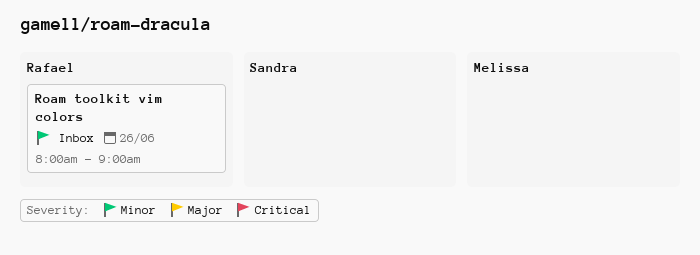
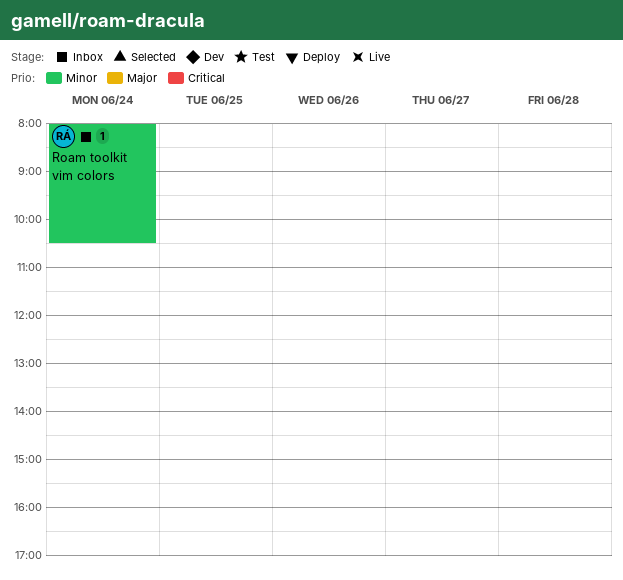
Roam toolkit vim colors, day: Jun 26 -> Jun 24
Roam toolkit vim colors, ends: 09:00 -> 10:30

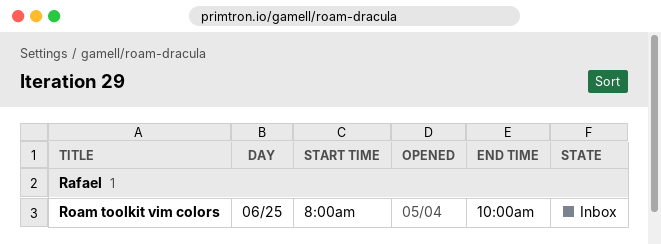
Roam toolkit vim colors, day: Jun 24 -> Jun 25
Roam toolkit vim colors, ends: 10:30 -> 10:00

